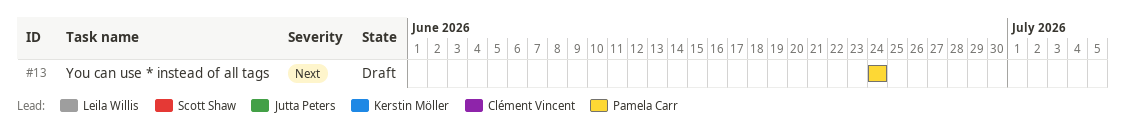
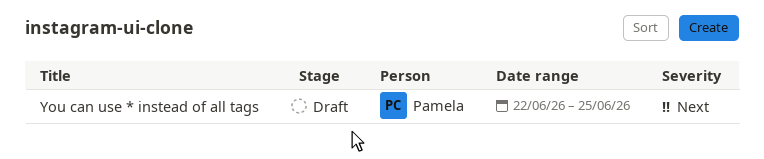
You can use * instead of all tags, start: Jun 24 -> Jun 22
You can use * instead of all tags, due: Jun 24 -> Jun 25

